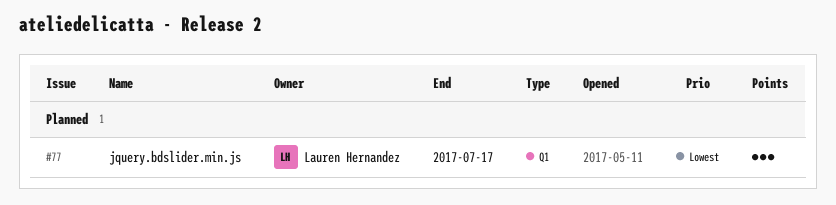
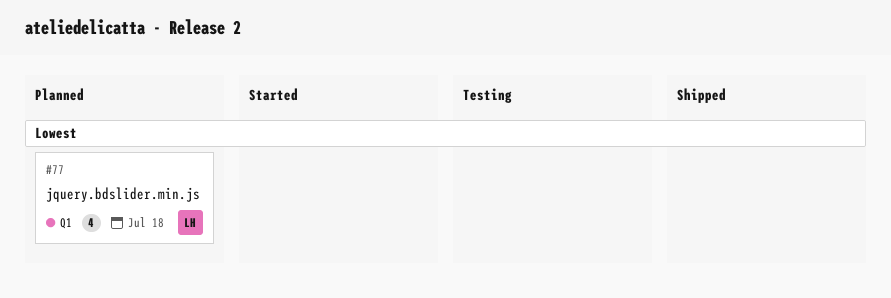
#77, estimate: 3 -> 4
#77, due: Jul 17 -> Jul 18

